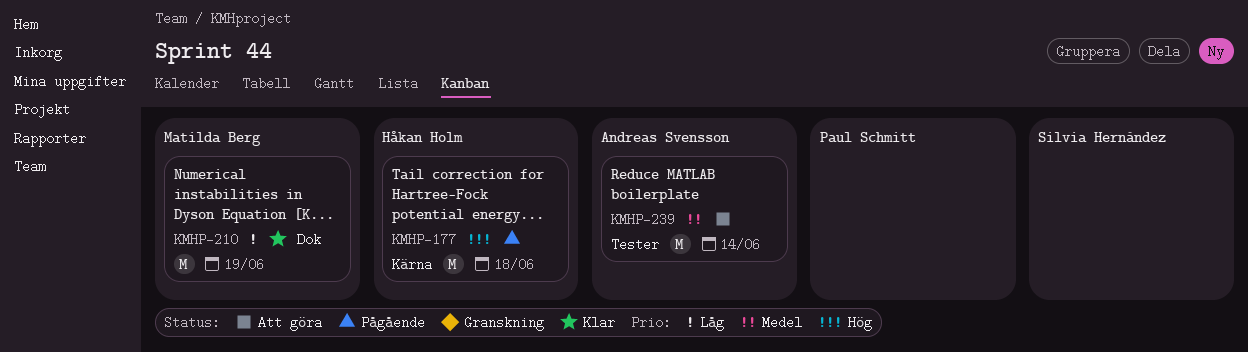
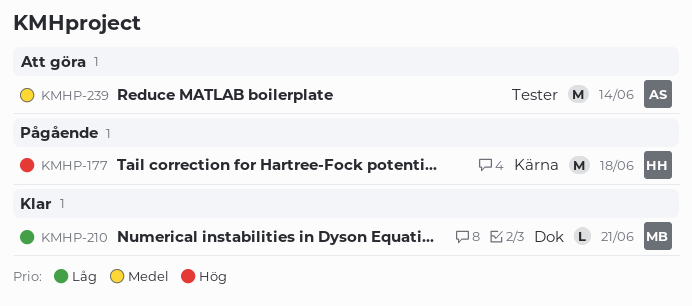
KMHP-210, estimate: M -> L
KMHP-210, due: Jun 19 -> Jun 21

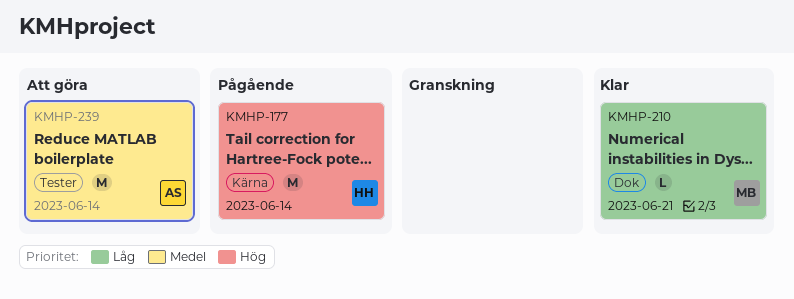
KMHP-177, due: Jun 18 -> Jun 14

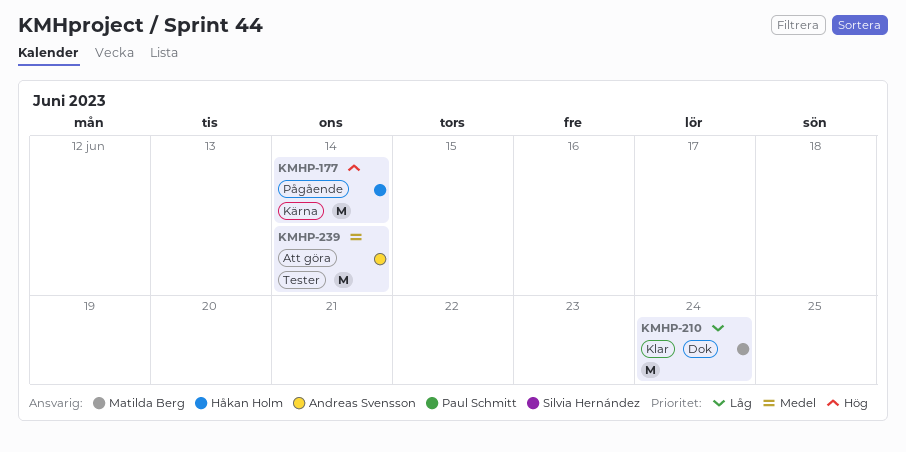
KMHP-210, estimate: L -> M
KMHP-210, due: Jun 21 -> Jun 24

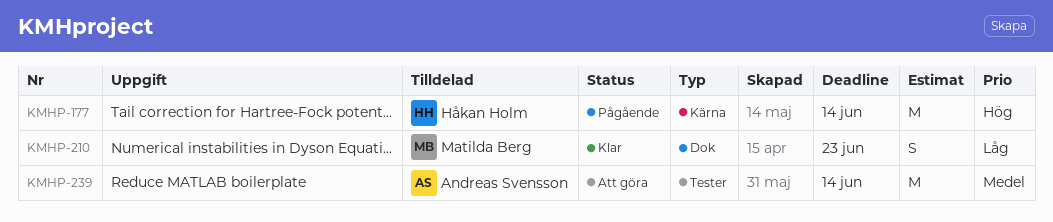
KMHP-210, estimate: M -> S
KMHP-210, due: Jun 24 -> Jun 23

